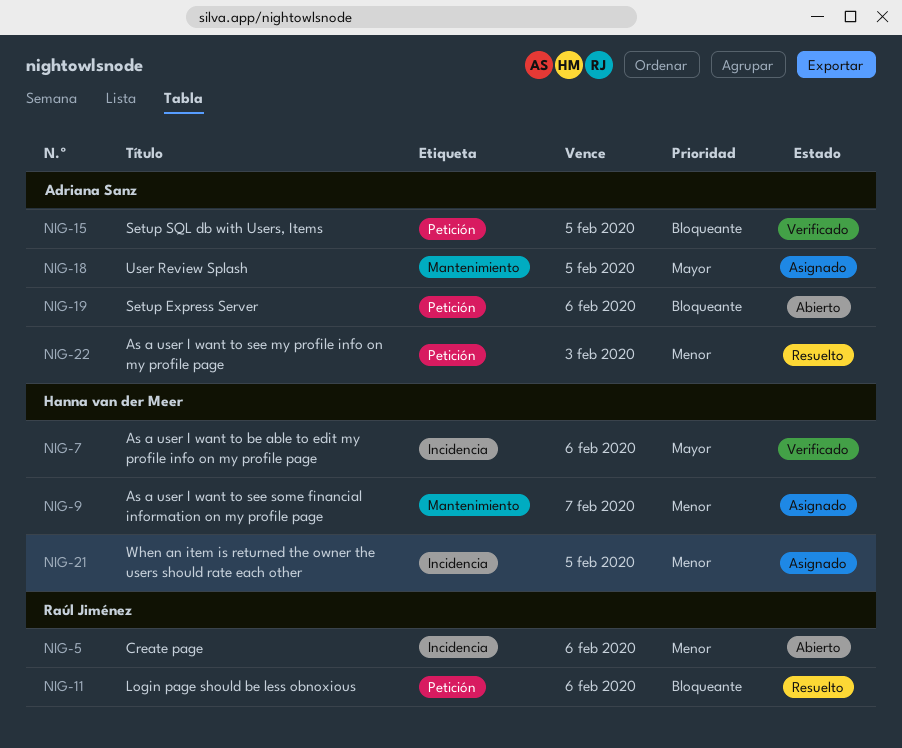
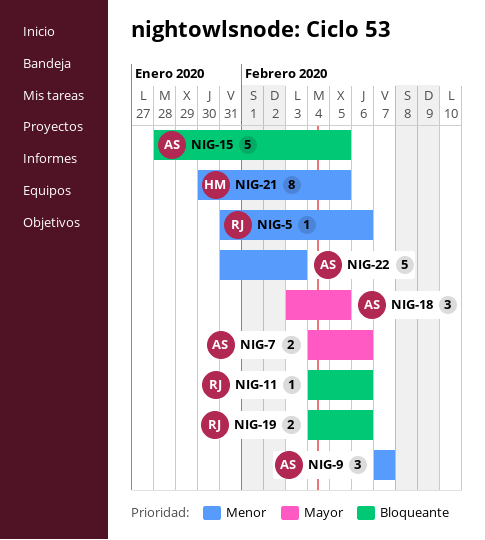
NIG-7, owner: Hanna van der Meer -> Adriana Sanz
NIG-9, owner: Hanna van der Meer -> Adriana Sanz
NIG-19, owner: Adriana Sanz -> Raúl Jiménez

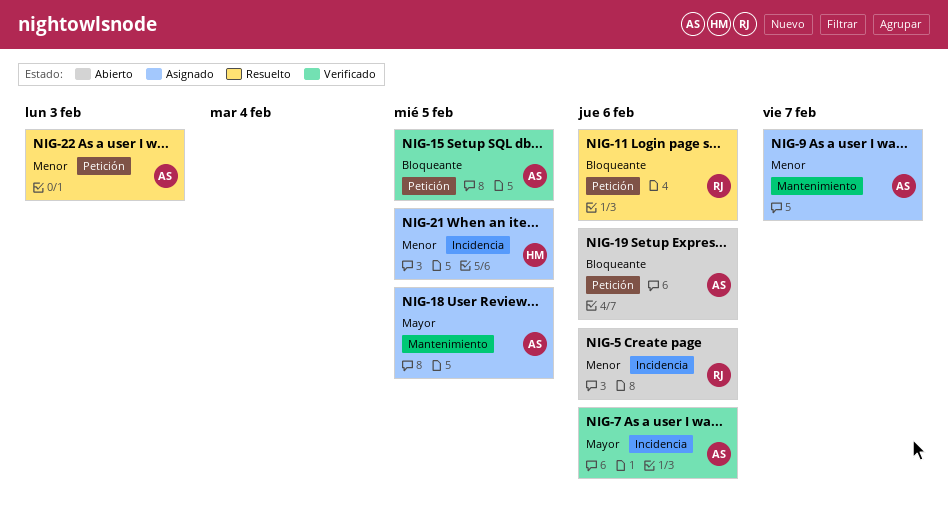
NIG-19, owner: RJ -> AS

